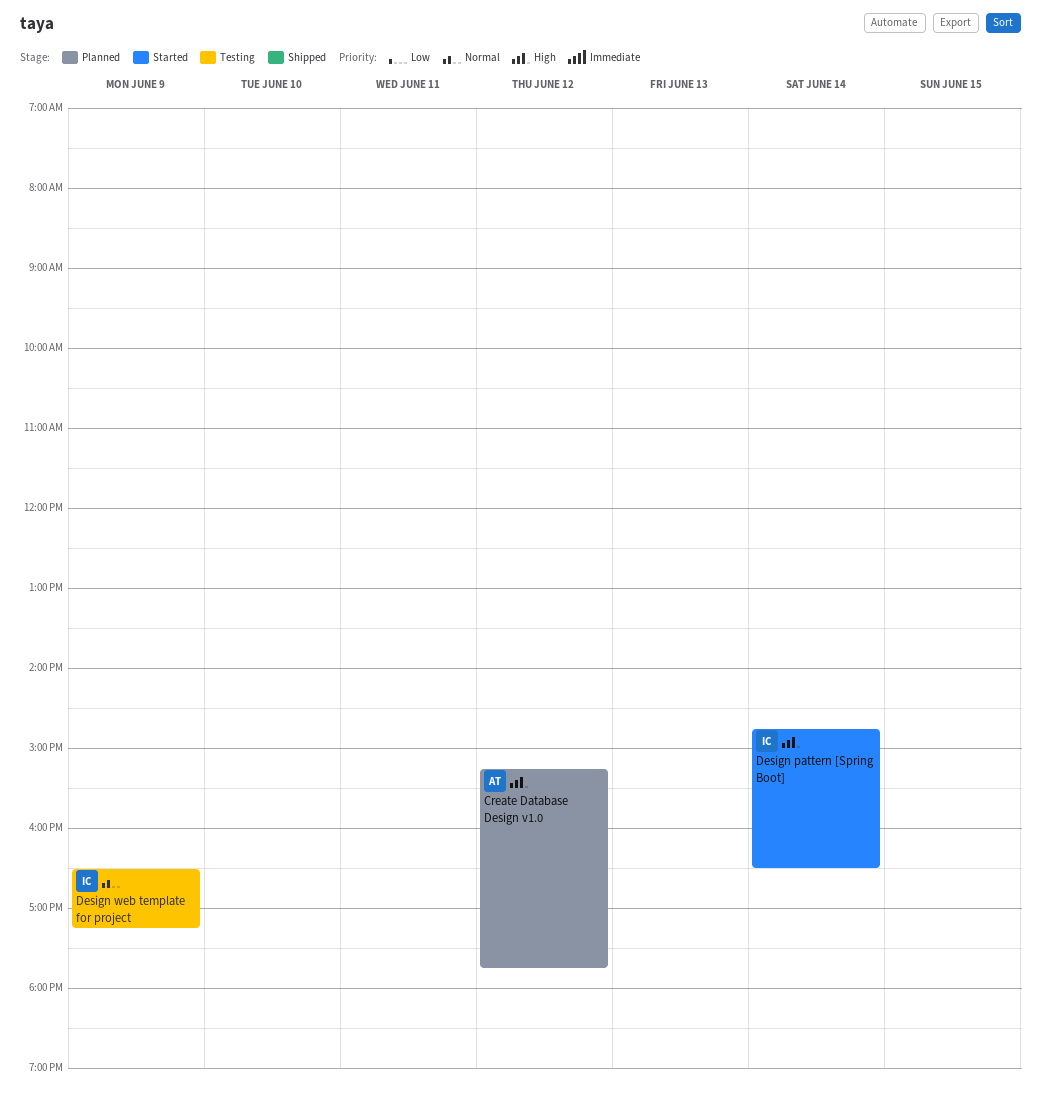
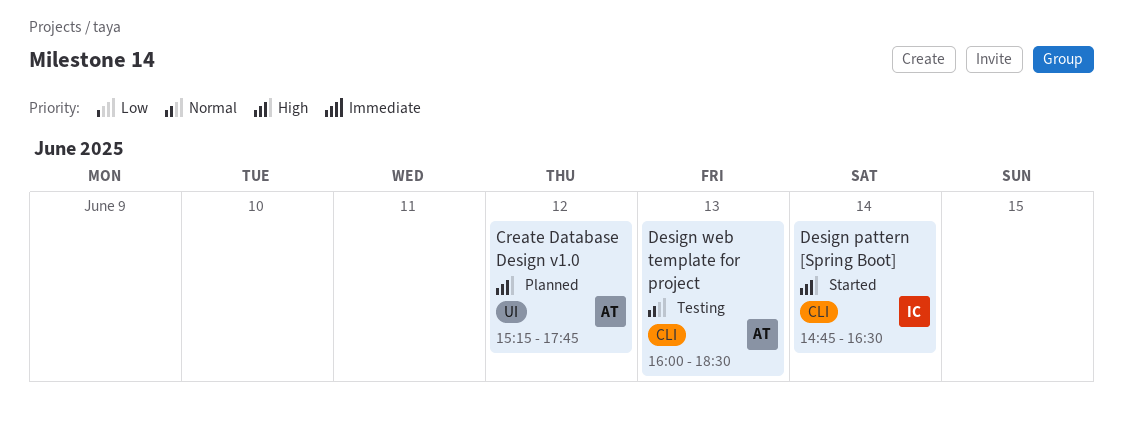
Design web template for project, owner: IC -> AT
Design web template for project, day: Jun 9 -> Jun 13
Design web template for project, begins: 16:30 -> 16:00
Design web template for project, ends: 17:15 -> 18:30

